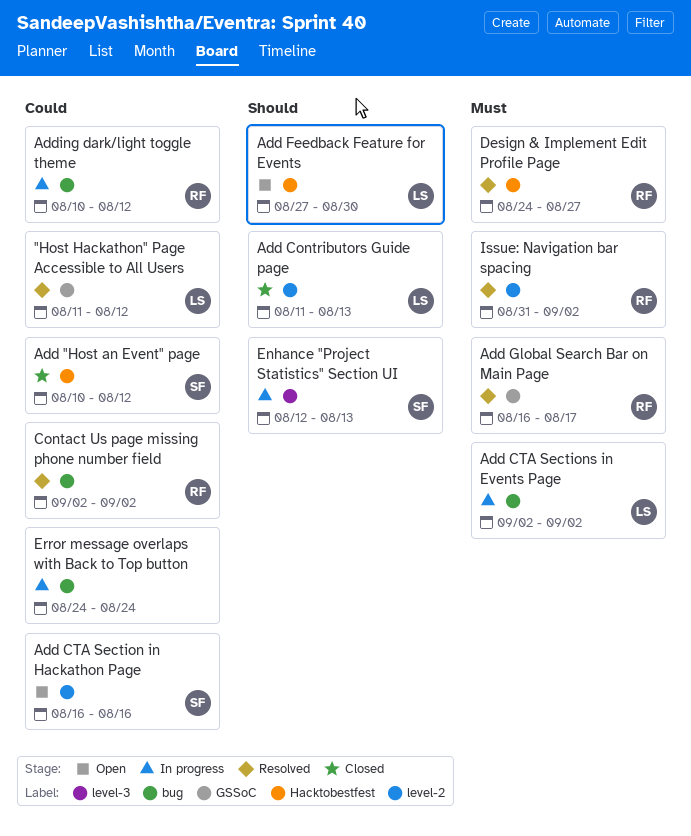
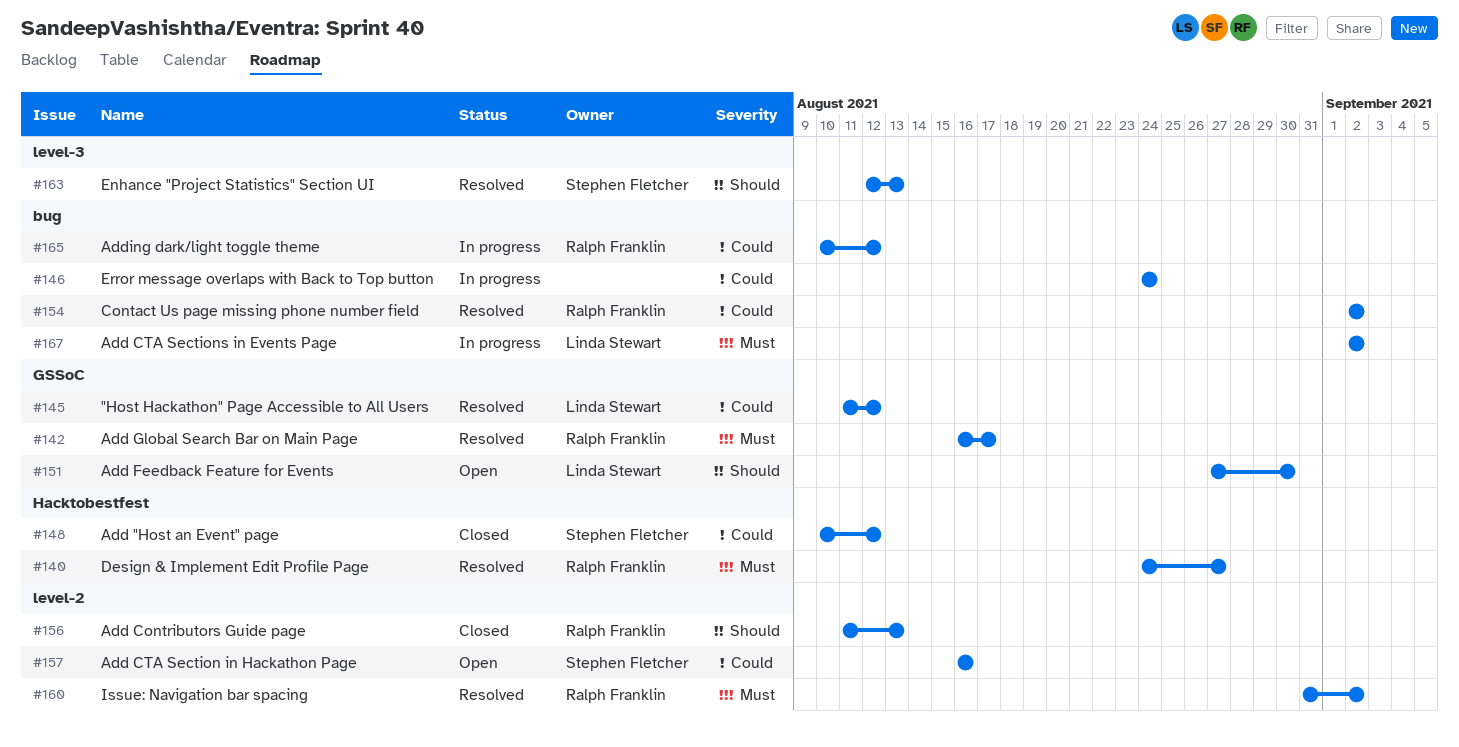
Add Contributors Guide page, owner: Linda Stewart -> Ralph Franklin
Add Feedback Feature for Events, label: Hacktobestfest -> GSSoC
Enhance "Project Statistics" Section UI, status: In progress -> Resolved

